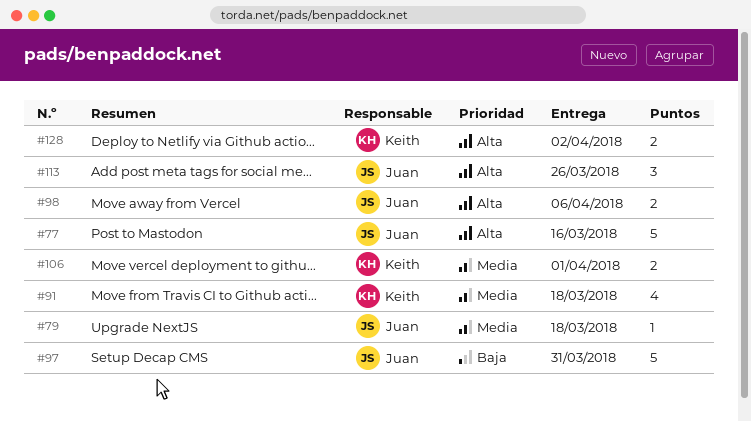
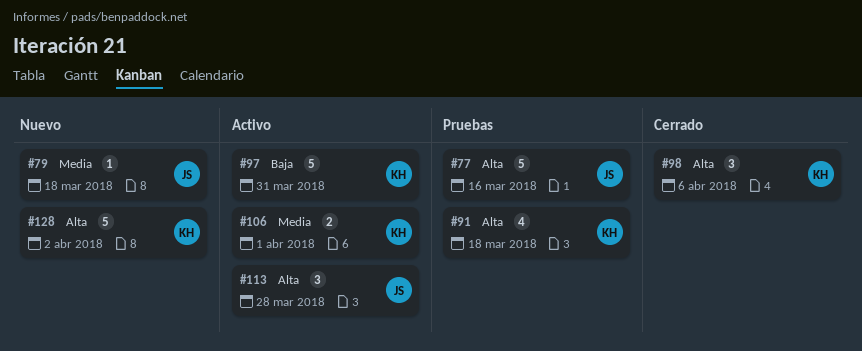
#91, priority: Media -> Alta
#97, owner: Juan -> Keith
#98, owner: Juan -> Keith
#98, estimate: 2 -> 3
#113, due: Mar 26 -> Mar 28
#128, estimate: 2 -> 5

